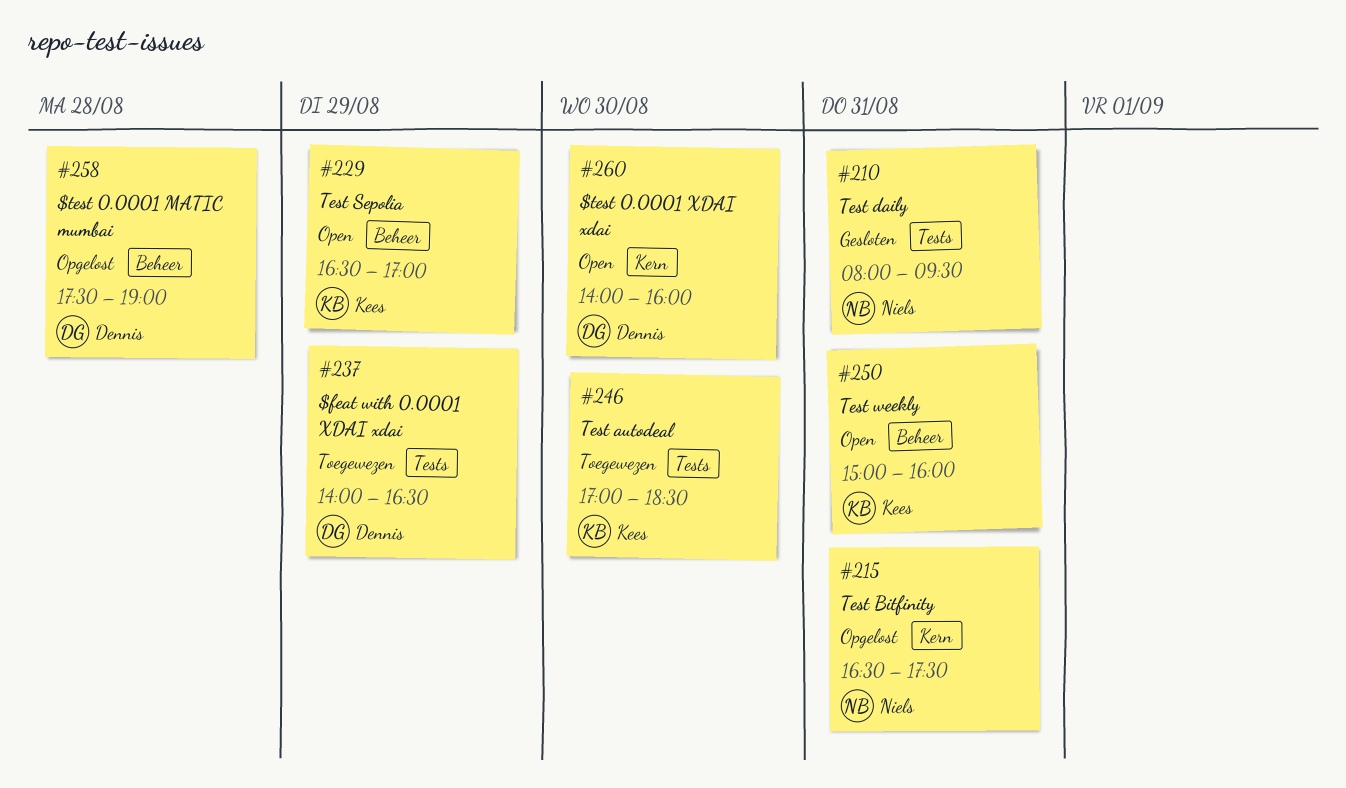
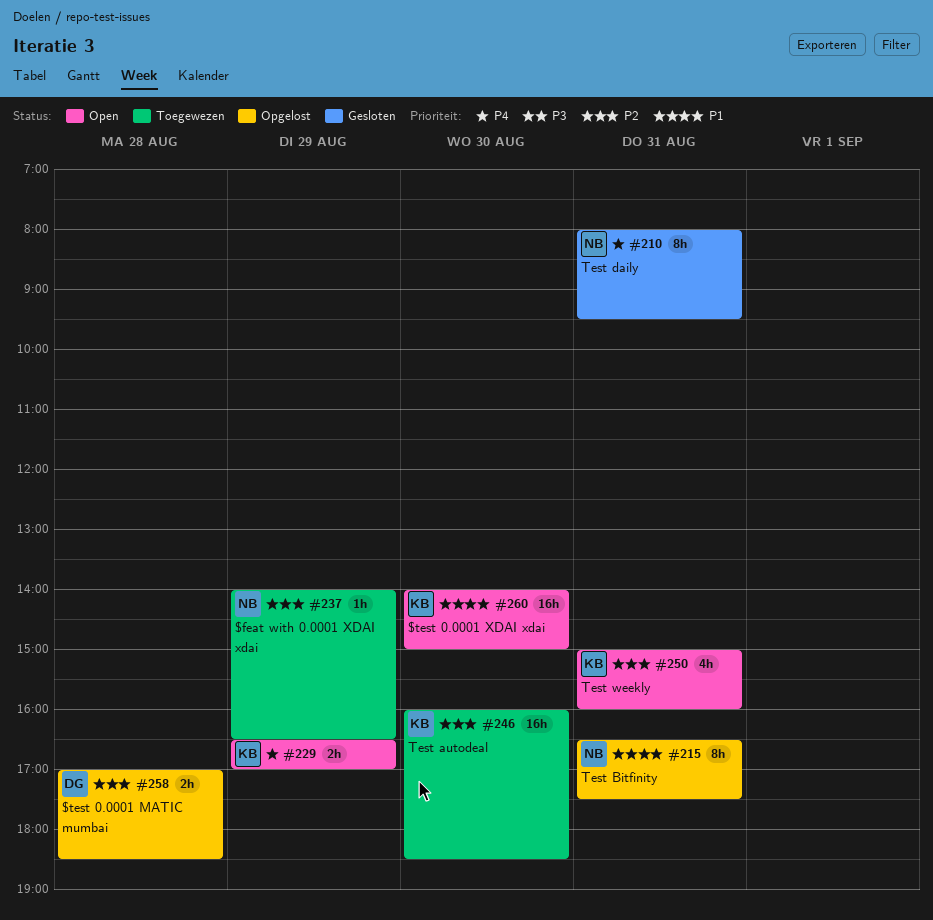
#237, owner: Dennis -> Niels
#246, begins: 17:00 -> 16:00
#258, begins: 17:30 -> 17:00
#258, ends: 19:00 -> 18:30
#260, owner: Dennis -> Kees
#260, ends: 16:00 -> 15:00

